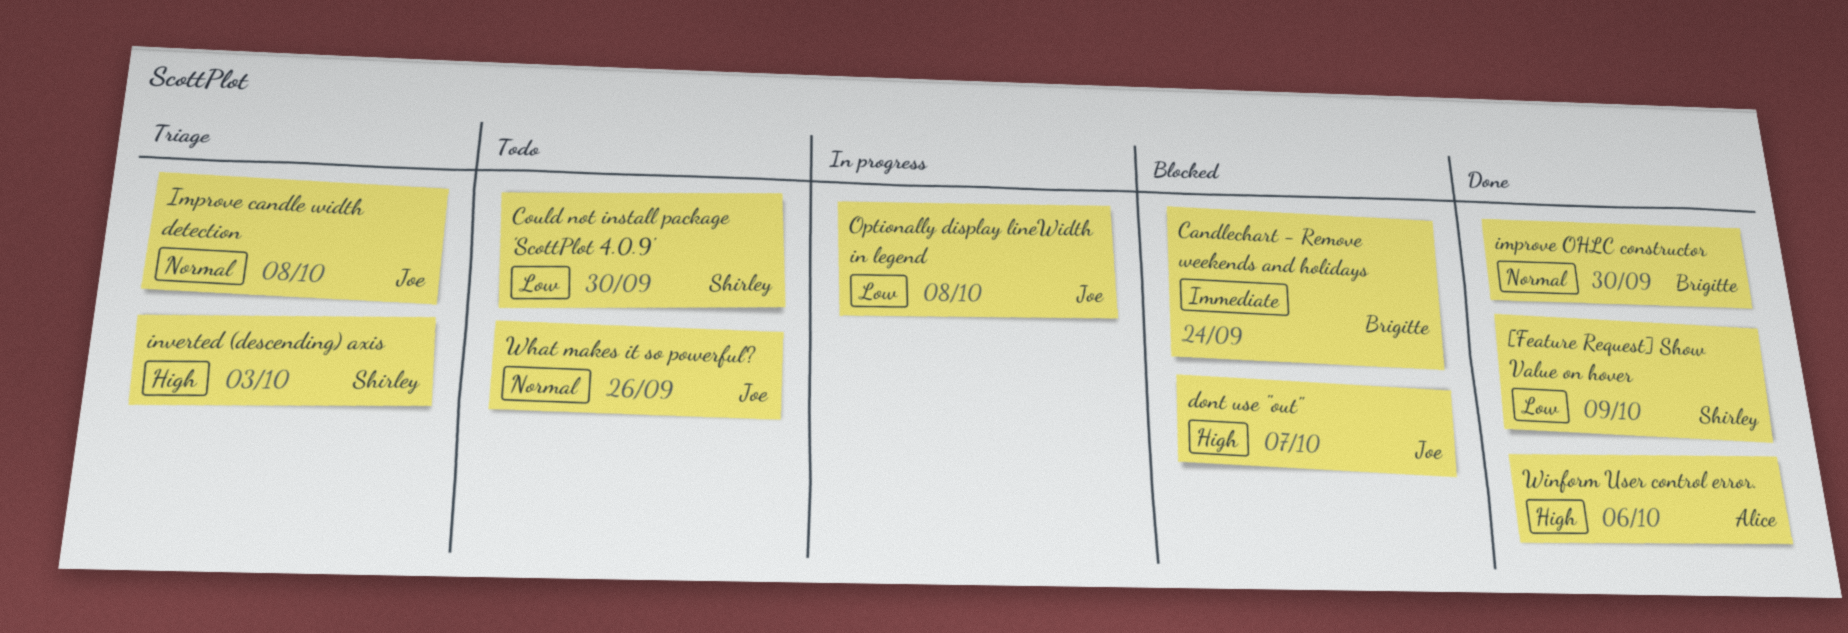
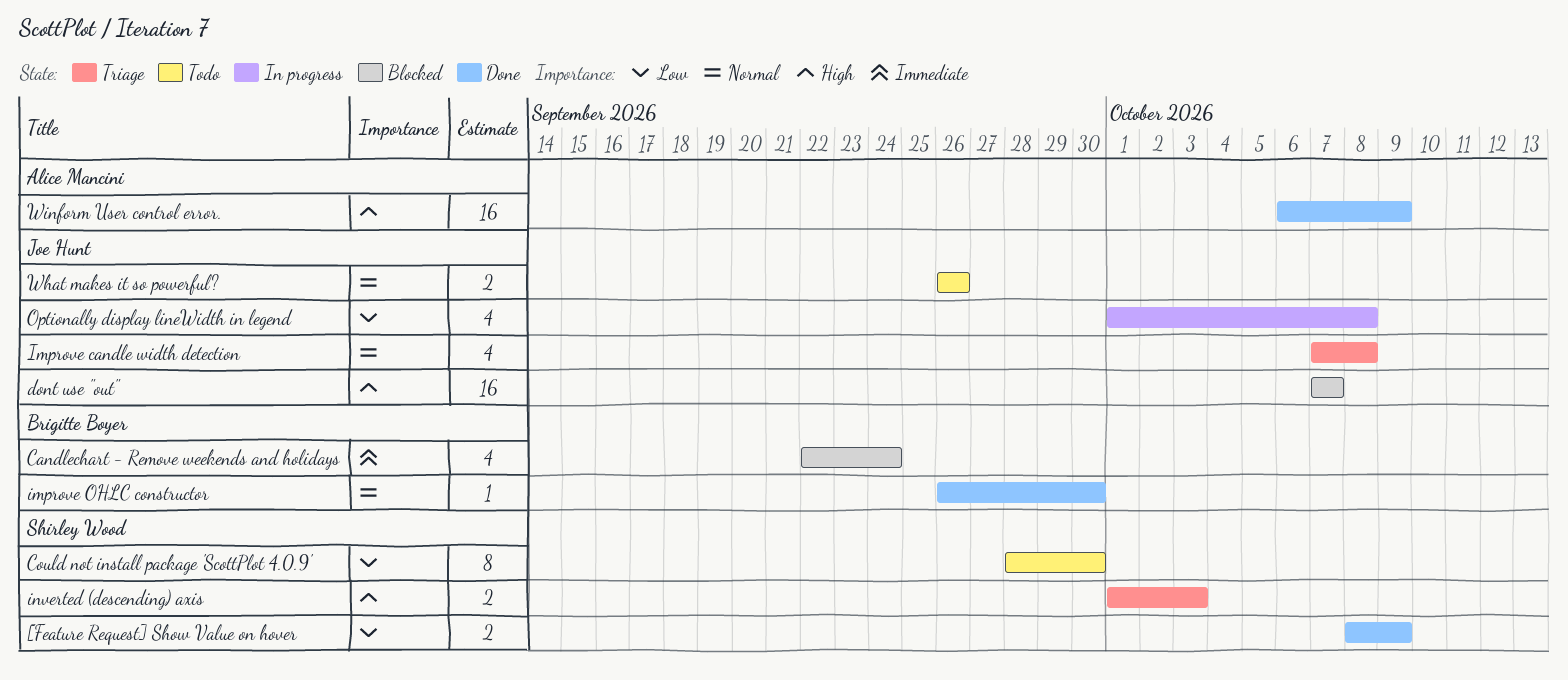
Winform User control error., due: Oct 6 -> Oct 9

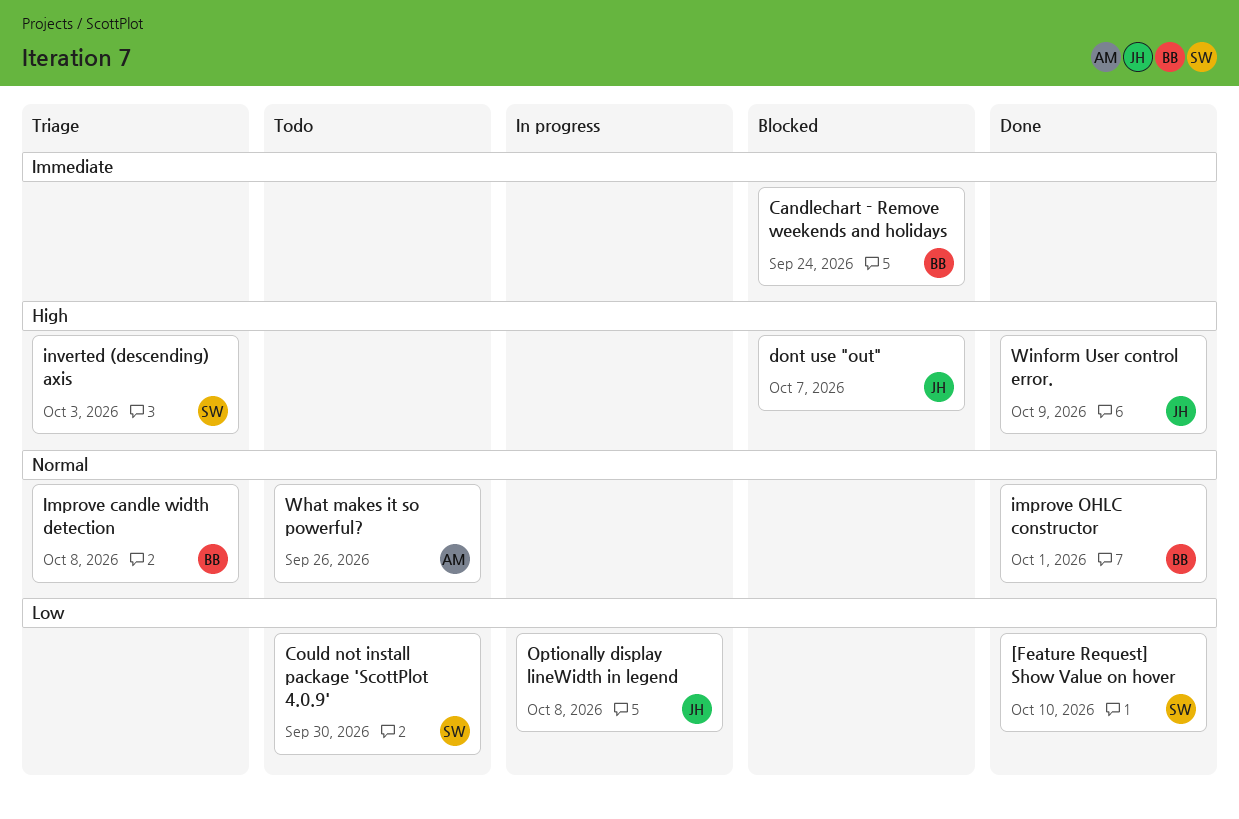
[Feature Request] Show Value on hover, due: Oct 9 -> Oct 10
Improve candle width detection, owner: Joe Hunt -> Brigitte Boyer
improve OHLC constructor, due: Sep 30 -> Oct 1
What makes it so powerful?, owner: Joe Hunt -> Alice Mancini
Winform User control error., owner: Alice Mancini -> Joe Hunt

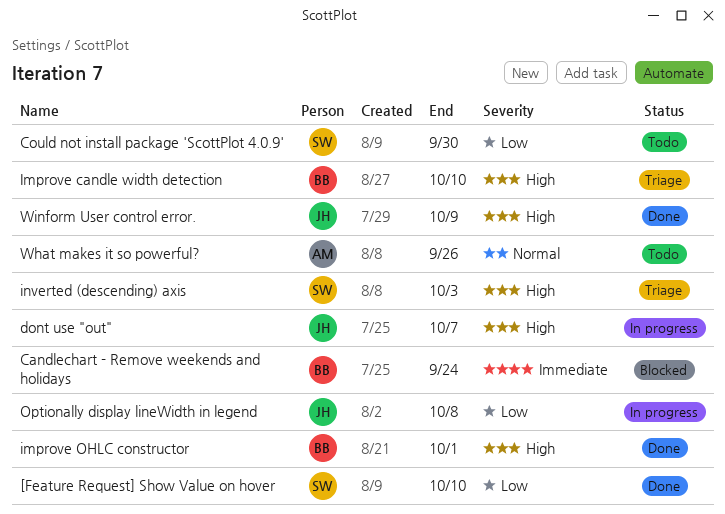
dont use "out", status: Blocked -> In progress
Improve candle width detection, priority: Normal -> High
Improve candle width detection, due: Oct 8 -> Oct 10
improve OHLC constructor, priority: Normal -> High

